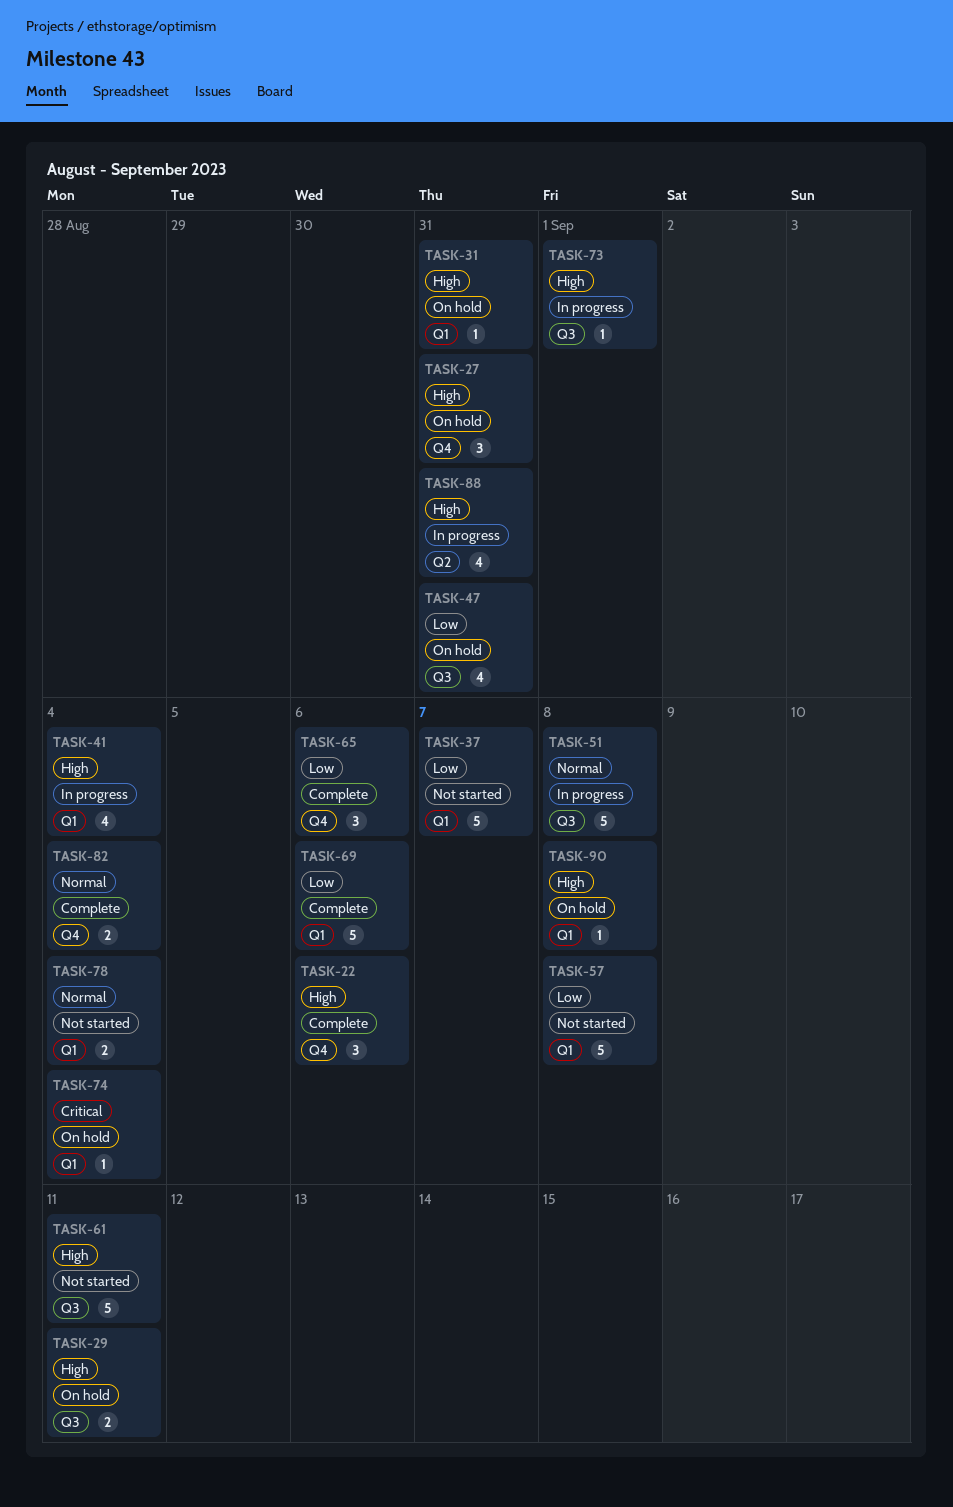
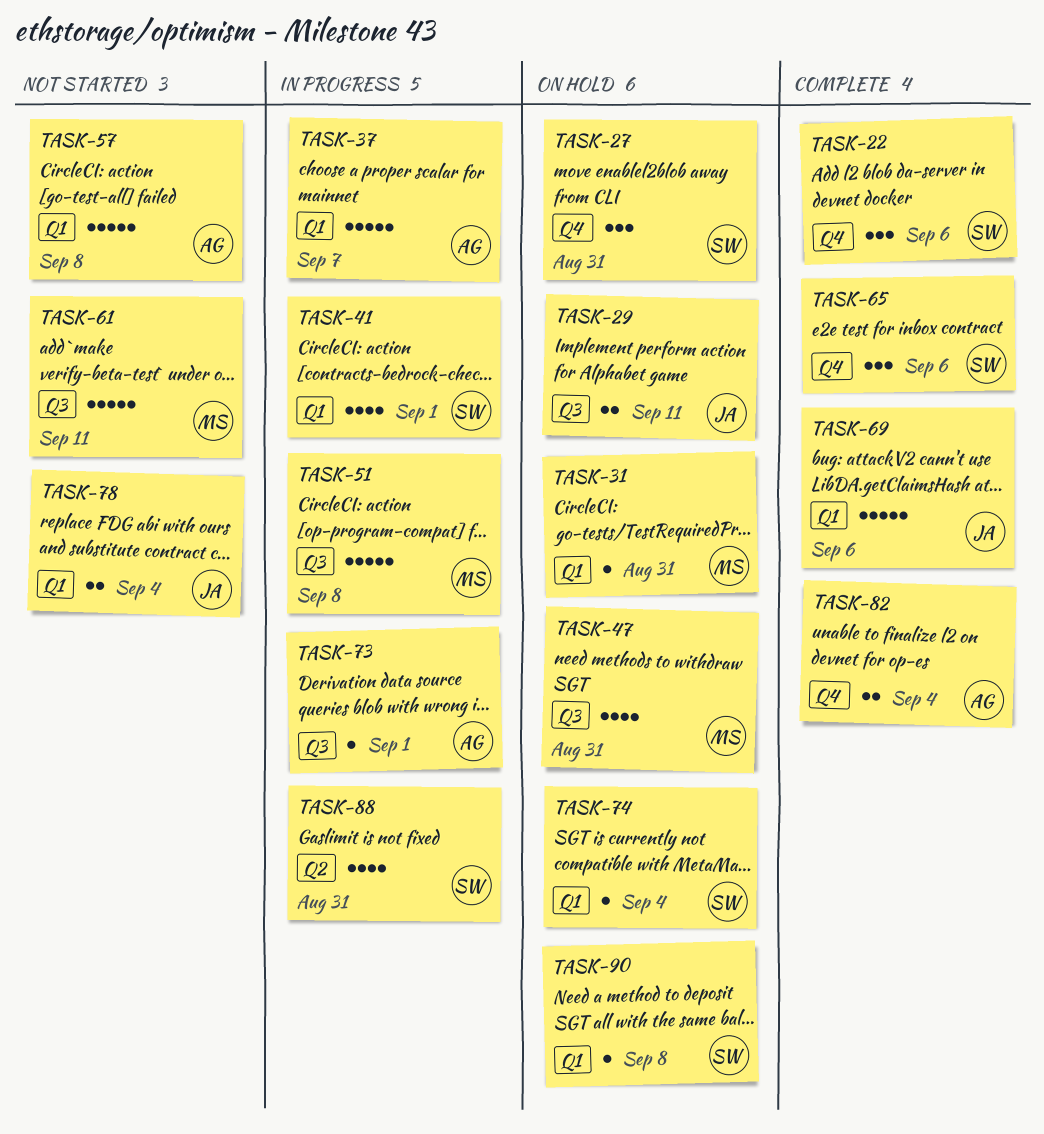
TASK-37, status: Not started -> In progress
TASK-41, due: Sep 4 -> Sep 1

